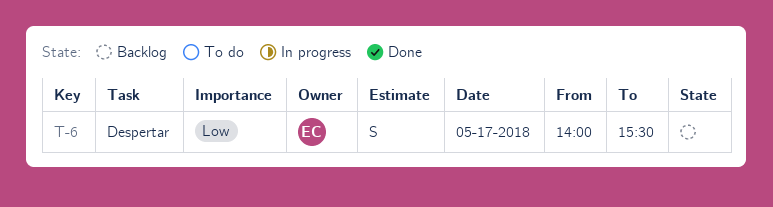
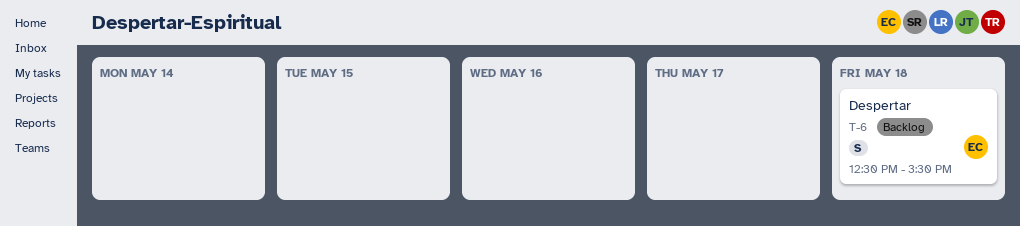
T-6, day: May 17 -> May 18
T-6, begins: 14:00 -> 12:30

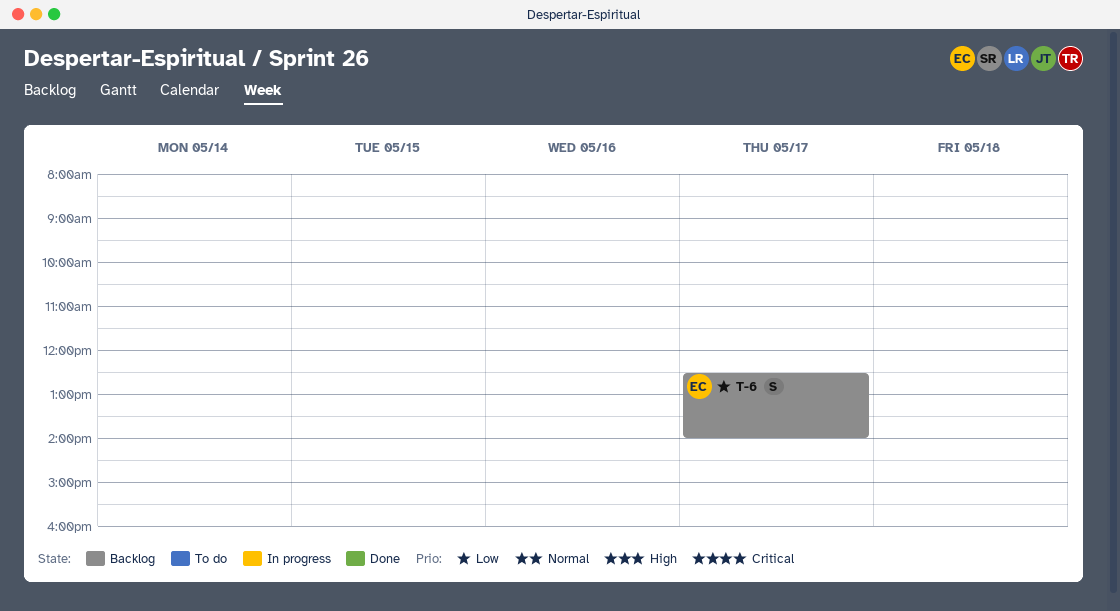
T-6, day: May 18 -> May 17
T-6, ends: 15:30 -> 14:00

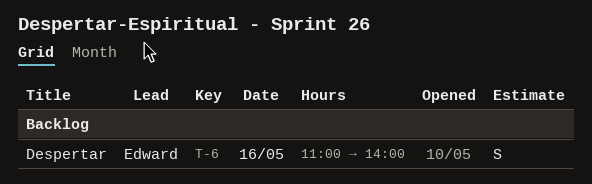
T-6, day: May 17 -> May 16
T-6, begins: 12:30 -> 11:00

